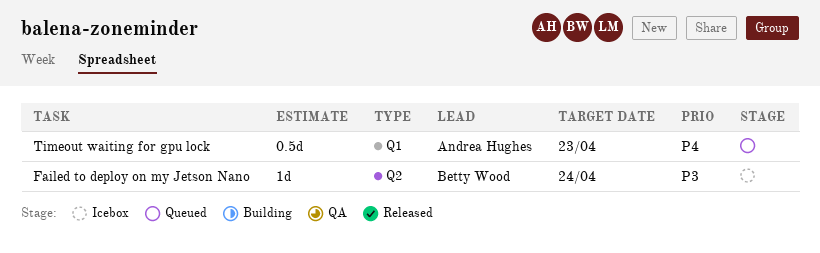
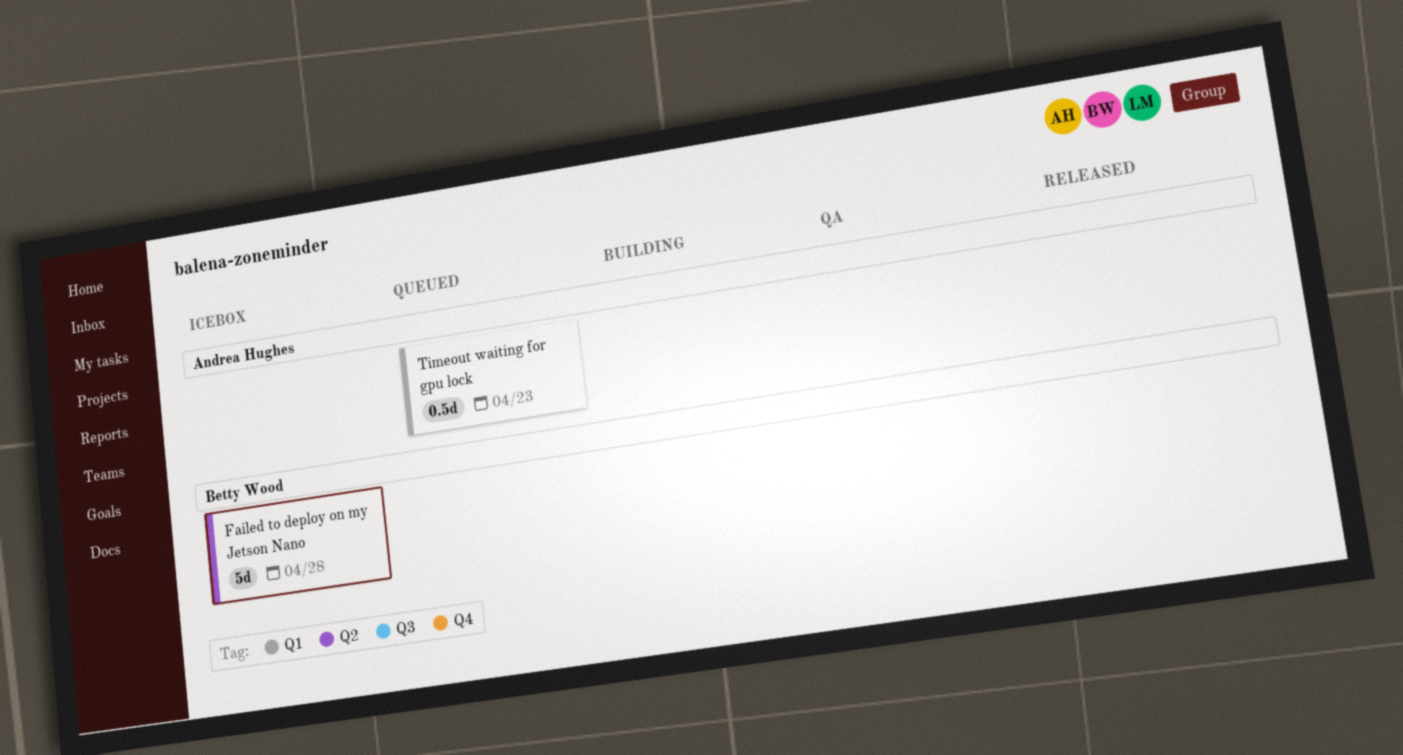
Failed to deploy on my Jetson Nano, estimate: 1d -> 5d
Failed to deploy on my Jetson Nano, due: Apr 24 -> Apr 28

